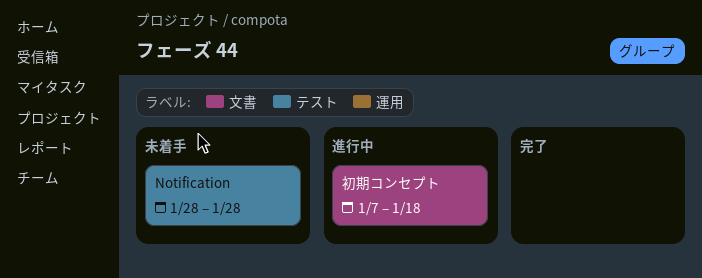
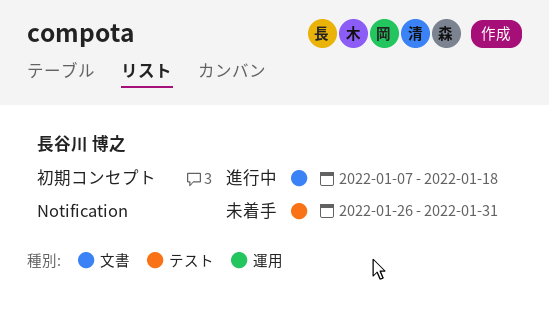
Notification, start: Jan 28 -> Jan 26
Notification, due: Jan 28 -> Jan 31

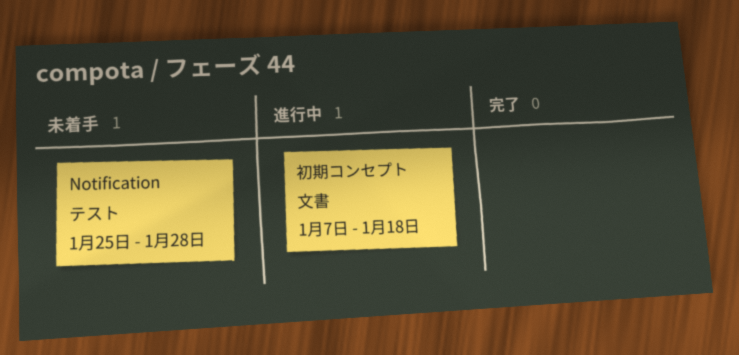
Notification, start: Jan 26 -> Jan 25
Notification, due: Jan 31 -> Jan 28

